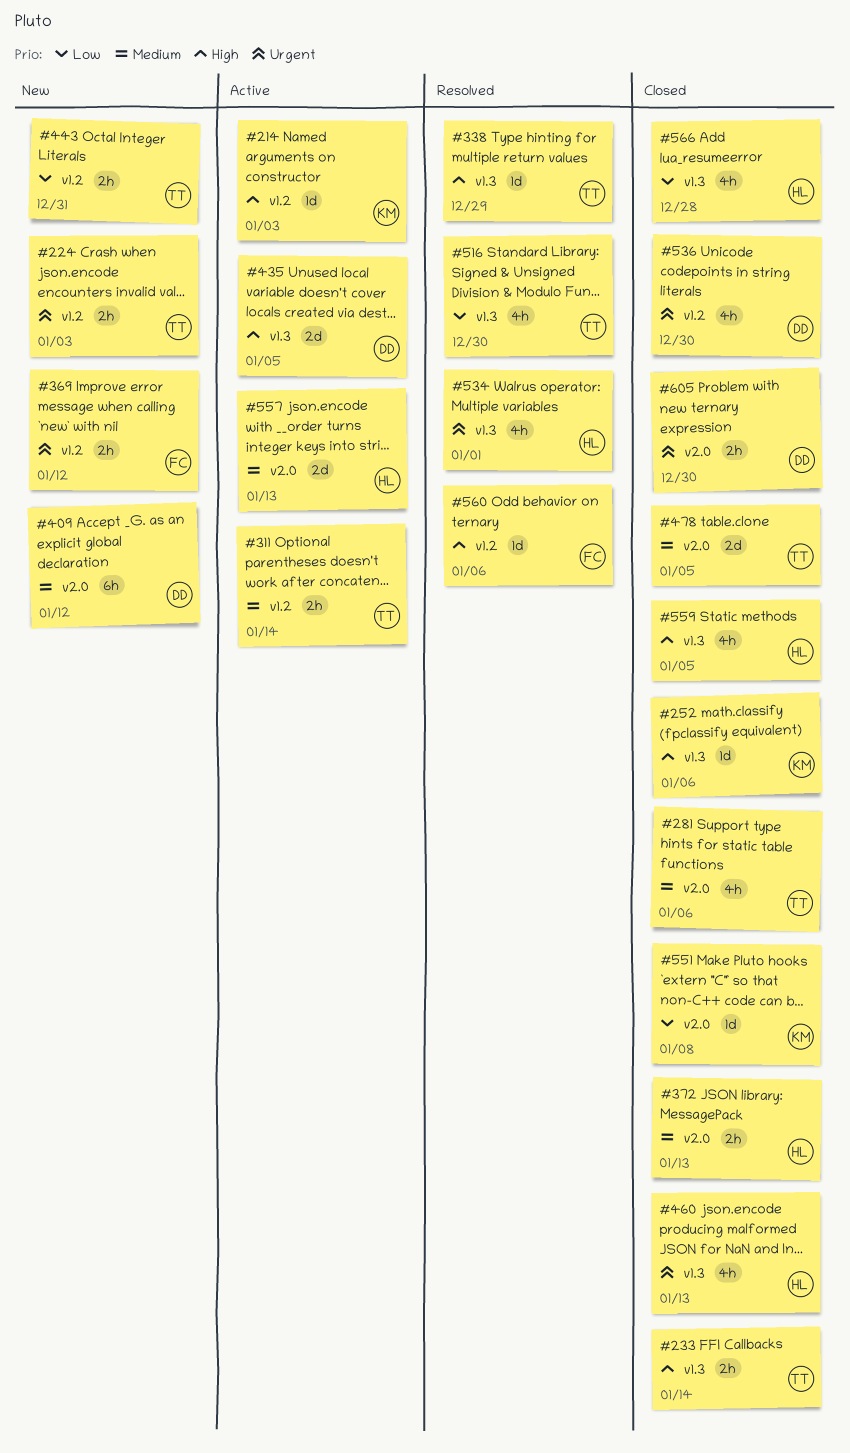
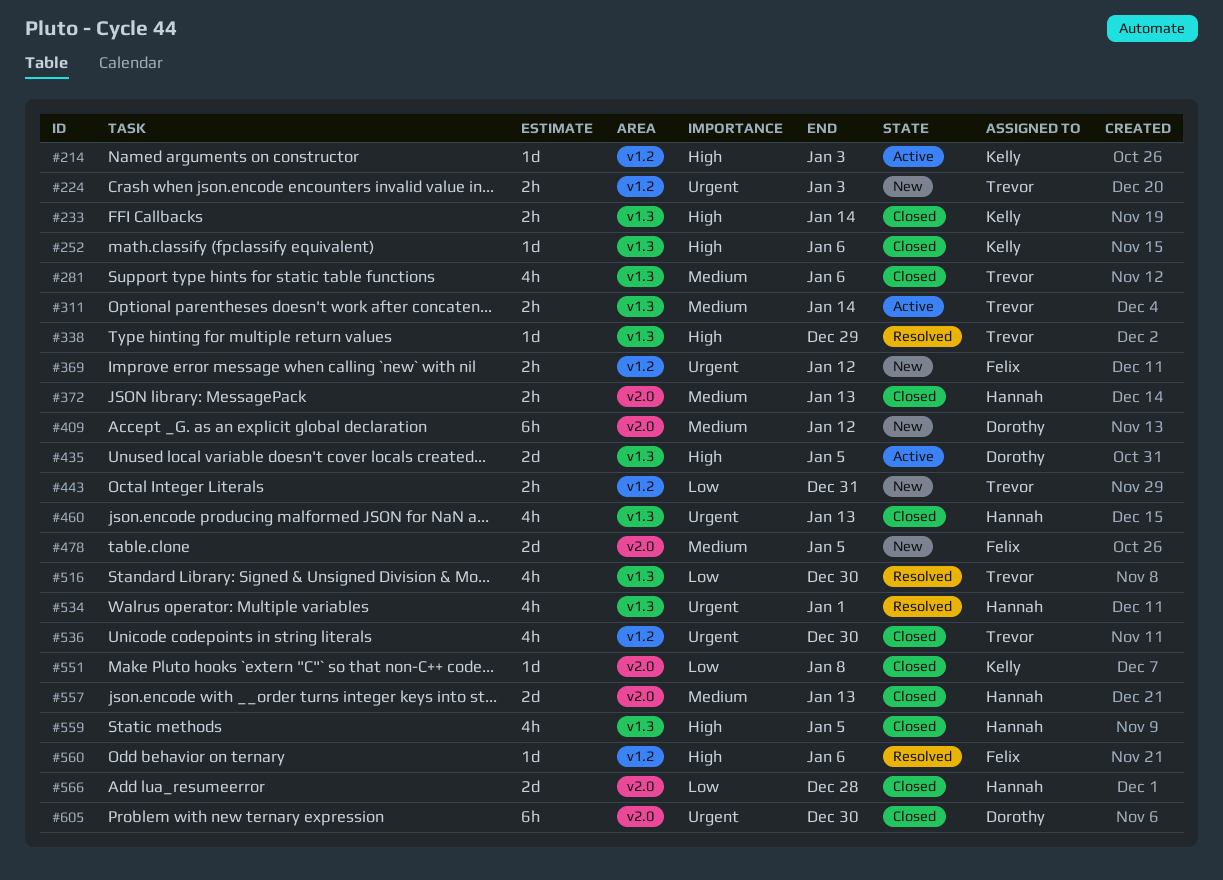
#233, owner: Trevor -> Kelly
#281, label: v2.0 -> v1.3
#311, label: v1.2 -> v1.3
#478, status: Closed -> New
#478, owner: Trevor -> Felix
#536, owner: Dorothy -> Trevor
#557, status: Active -> Closed
#566, label: v1.3 -> v2.0
#566, estimate: 4h -> 2d
#605, estimate: 2h -> 6h

